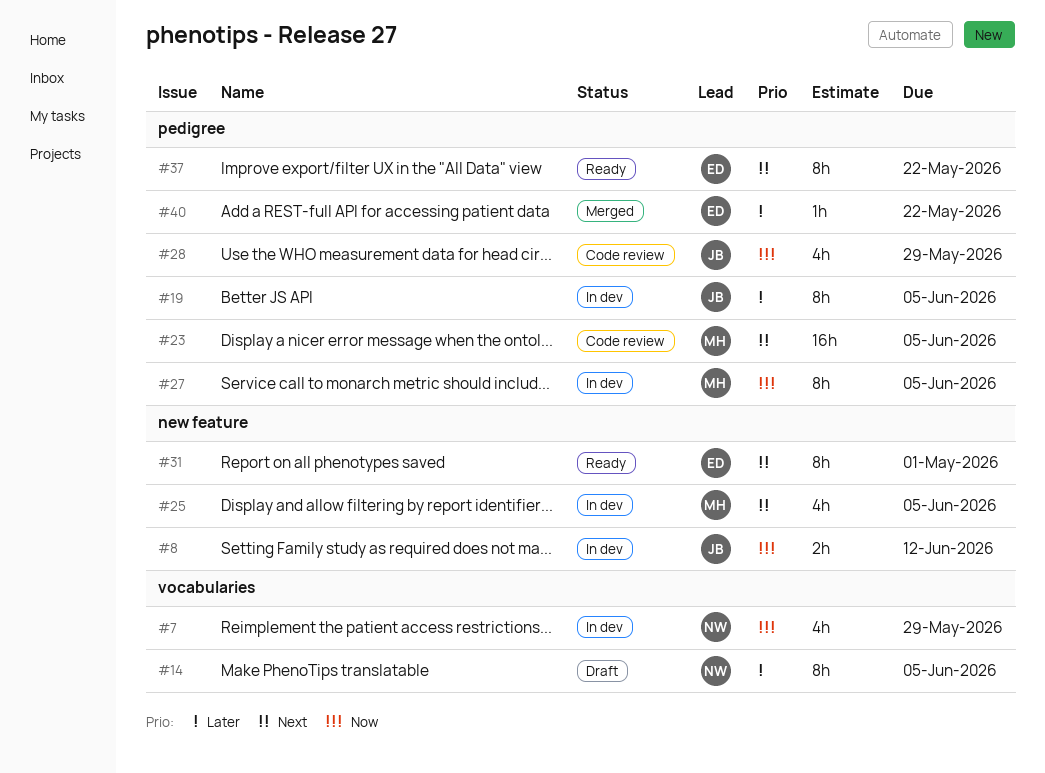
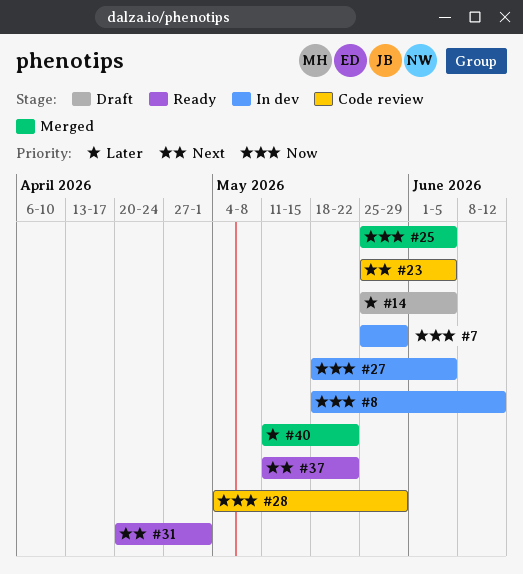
#19: present -> none
#25, status: In dev -> Merged
#25, priority: Next -> Now

